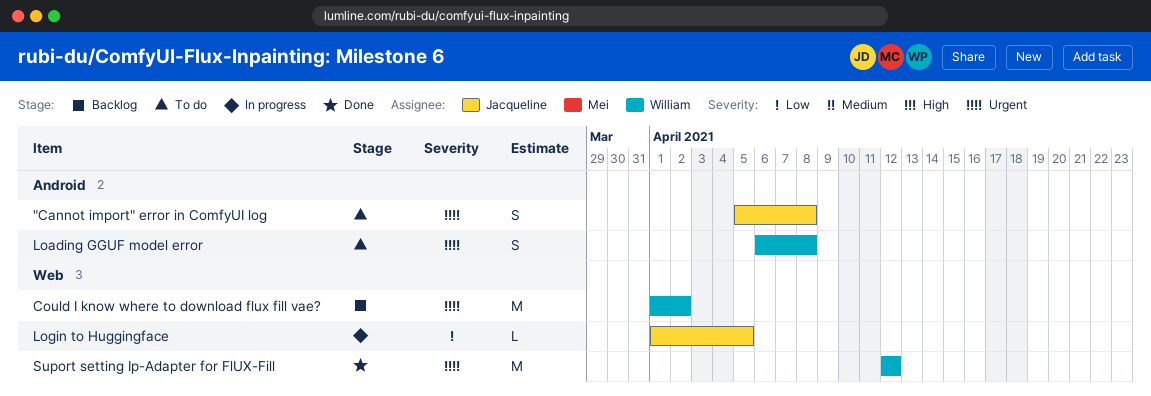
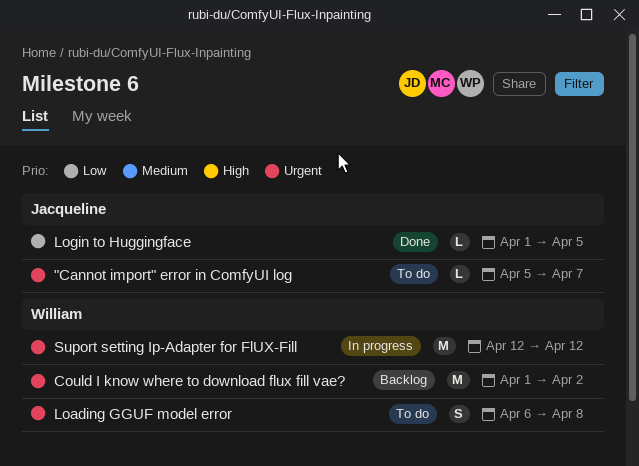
"Cannot import" error in ComfyUI log, estimate: S -> L
"Cannot import" error in ComfyUI log, due: Apr 8 -> Apr 7
Login to Huggingface, status: In progress -> Done
Suport setting Ip-Adapter for FlUX-Fill, status: Done -> In progress

